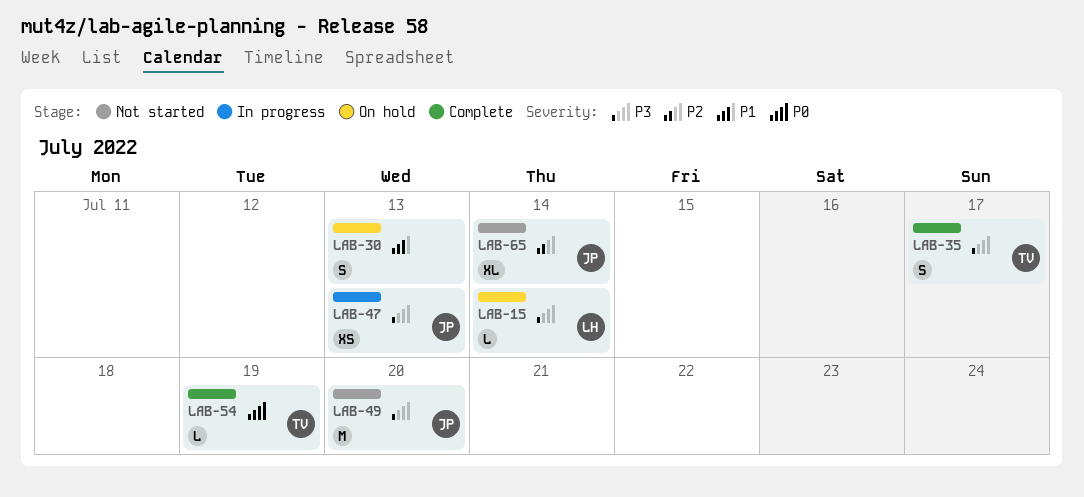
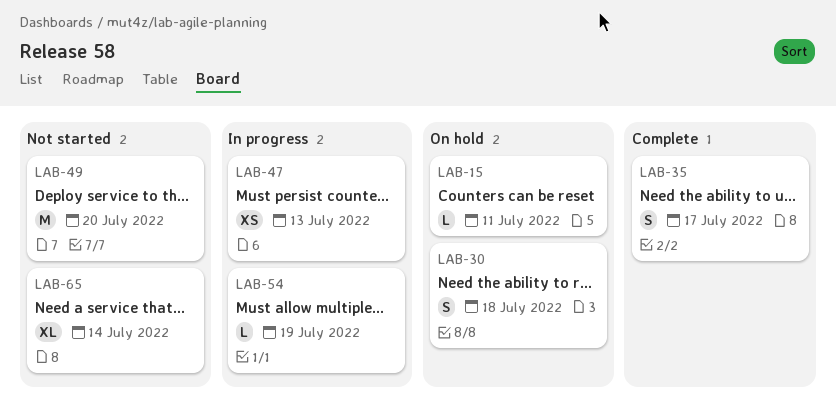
LAB-15, due: Jul 14 -> Jul 11
LAB-30, due: Jul 13 -> Jul 18
LAB-54, status: Complete -> In progress

